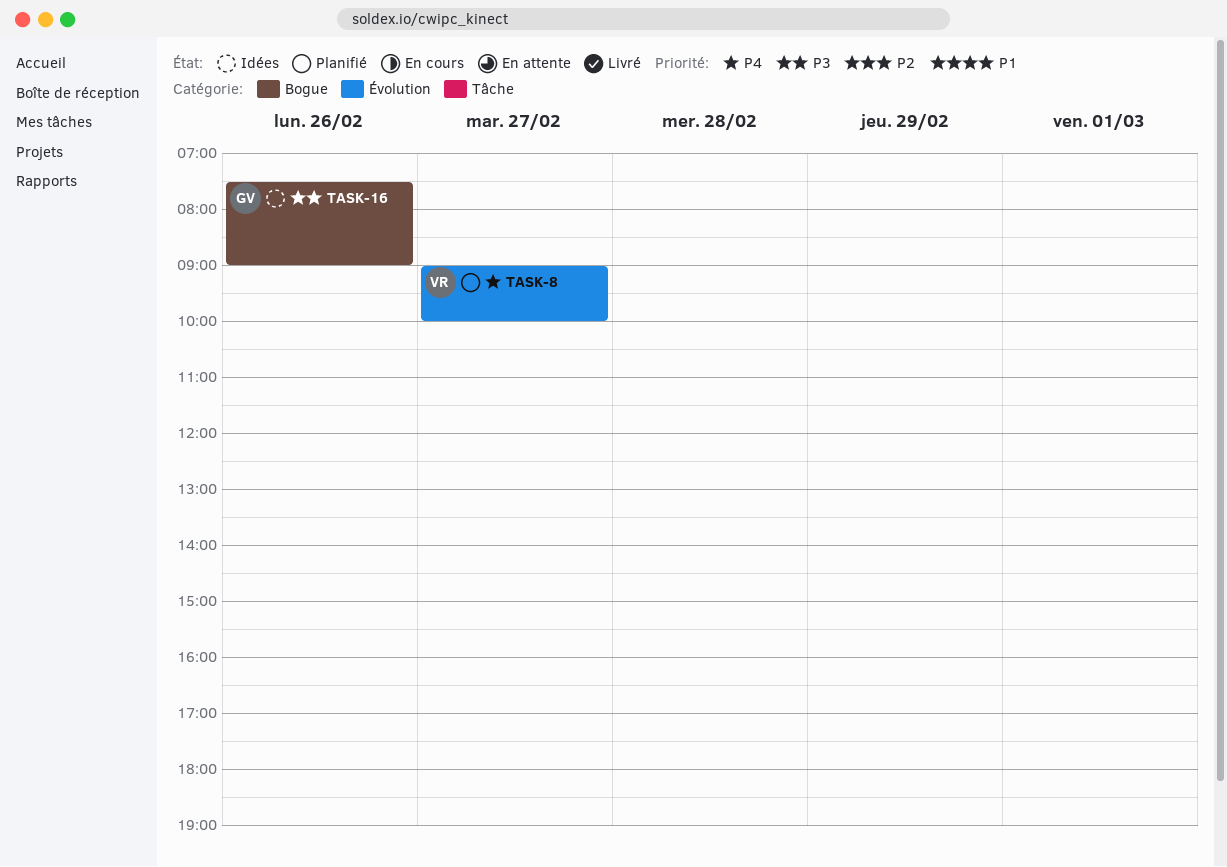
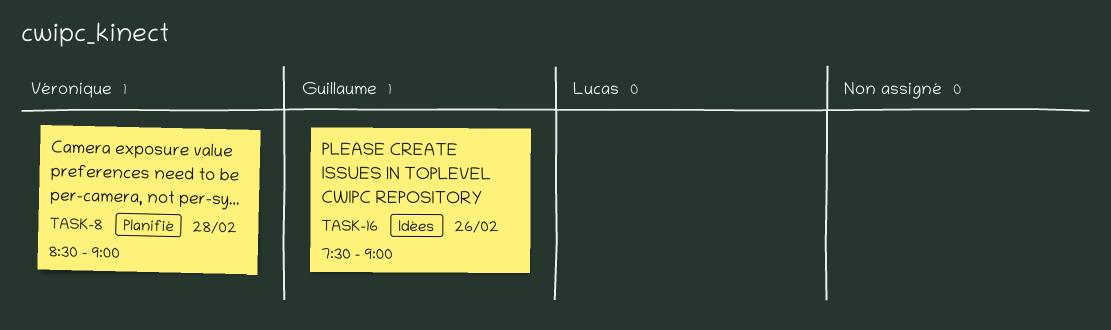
TASK-8, day: Feb 27 -> Feb 28
TASK-8, begins: 09:00 -> 08:30
TASK-8, ends: 10:00 -> 09:00

